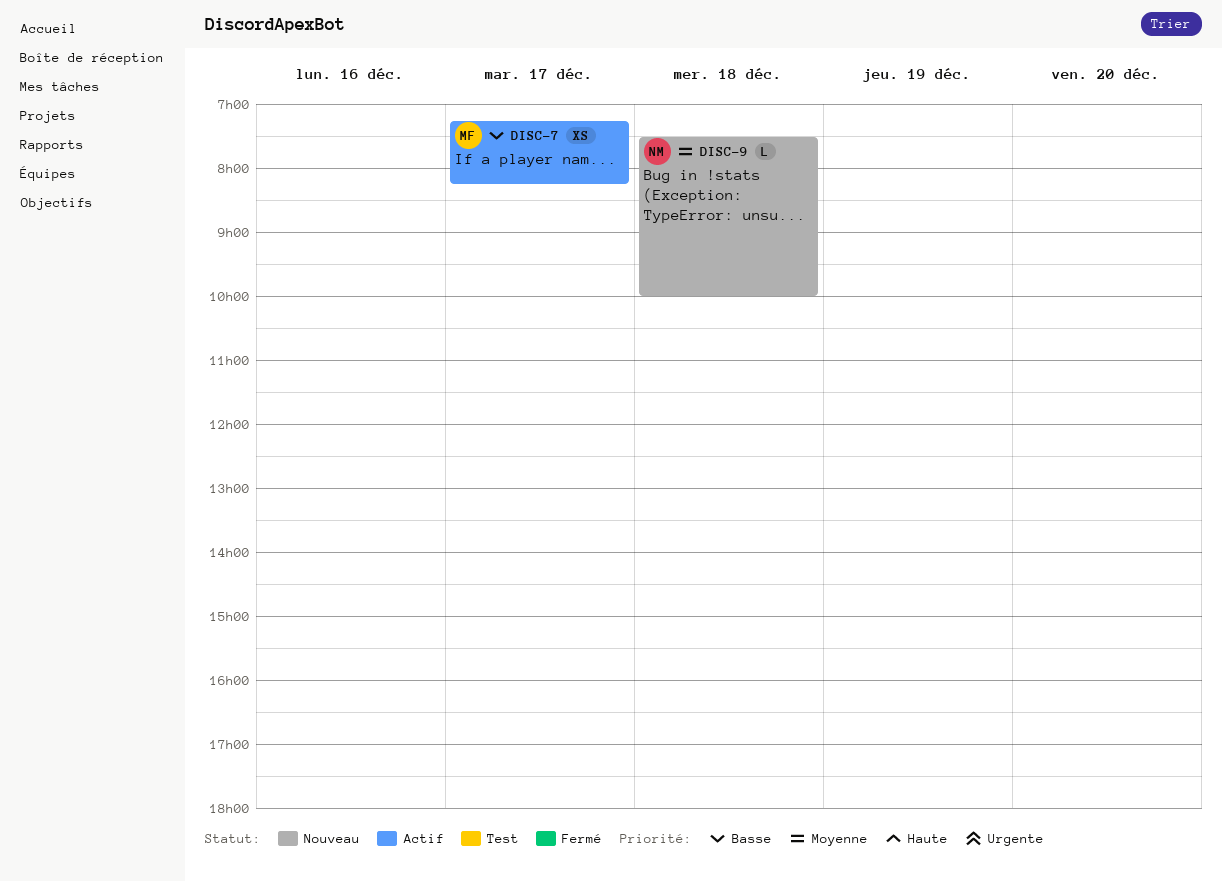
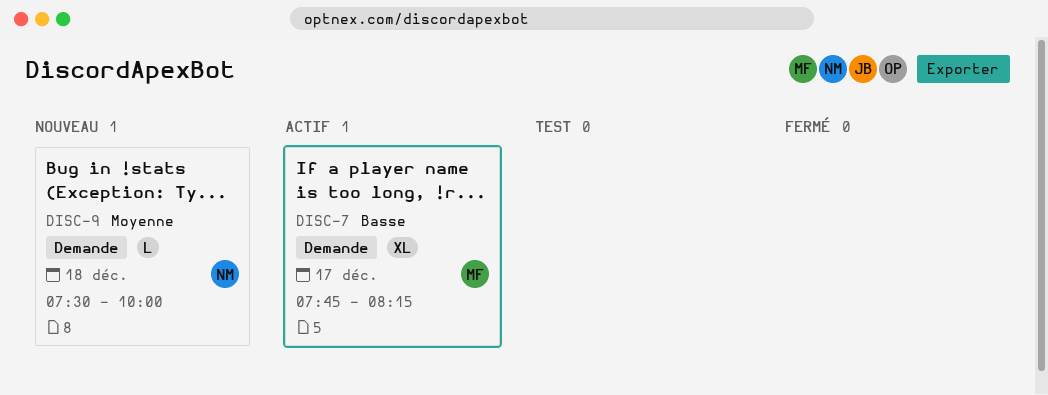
DISC-7, estimate: XS -> XL
DISC-7, begins: 07:15 -> 07:45

